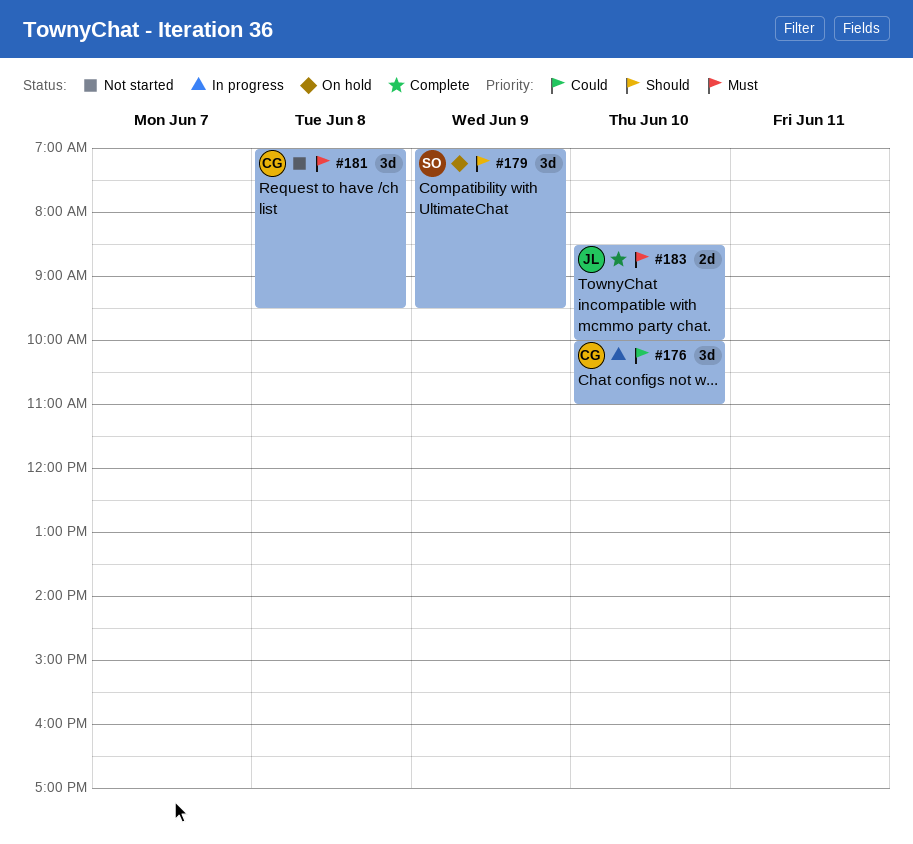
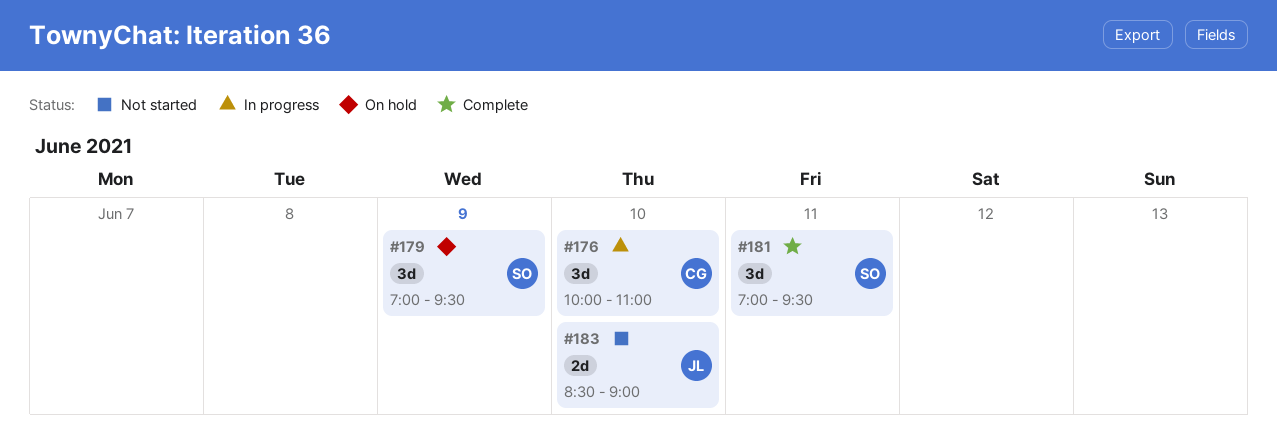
#181, status: Not started -> Complete
#181, owner: CG -> SO
#181, day: Jun 8 -> Jun 11
#183, status: Complete -> Not started
#183, ends: 10:00 -> 09:00

